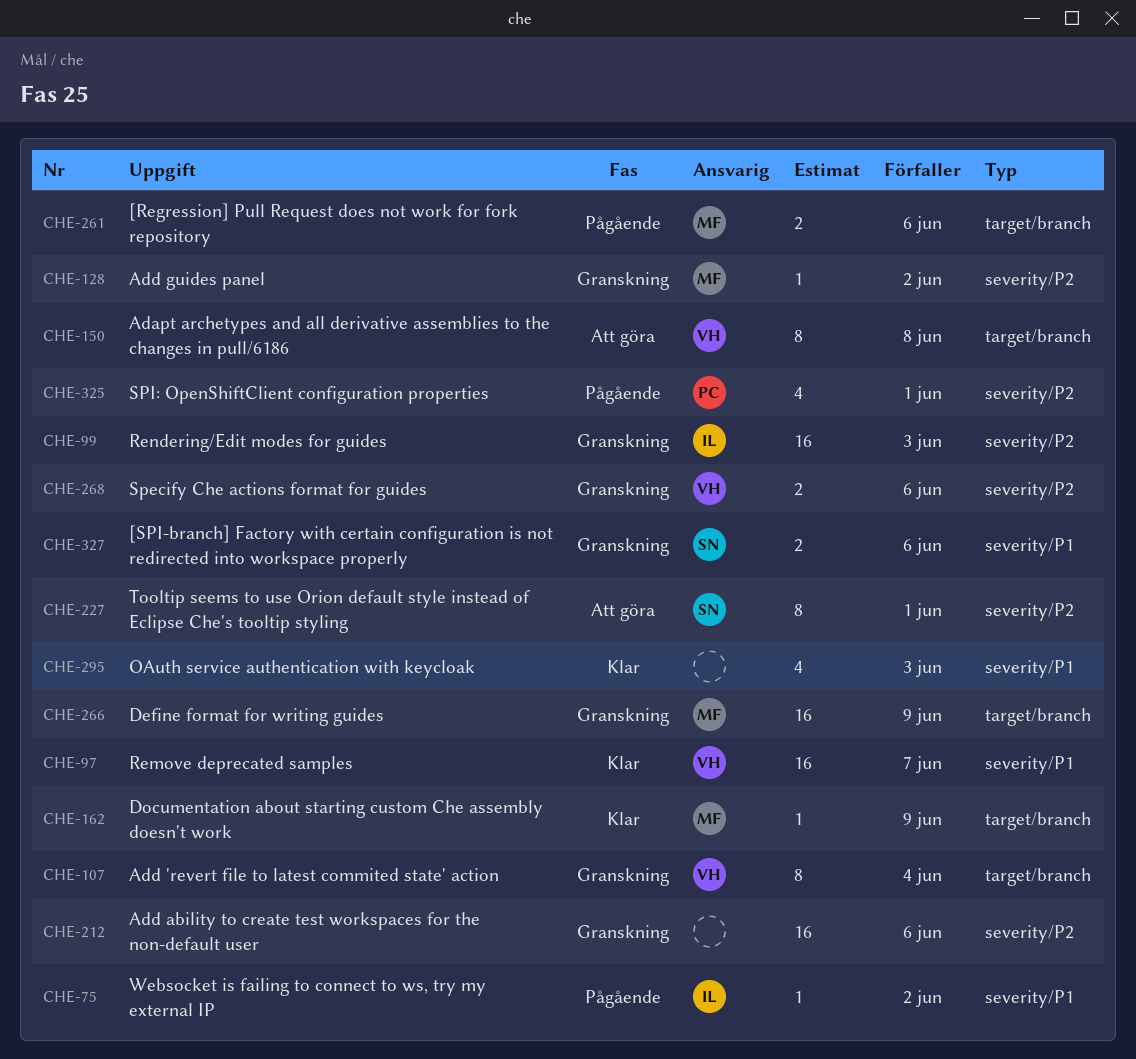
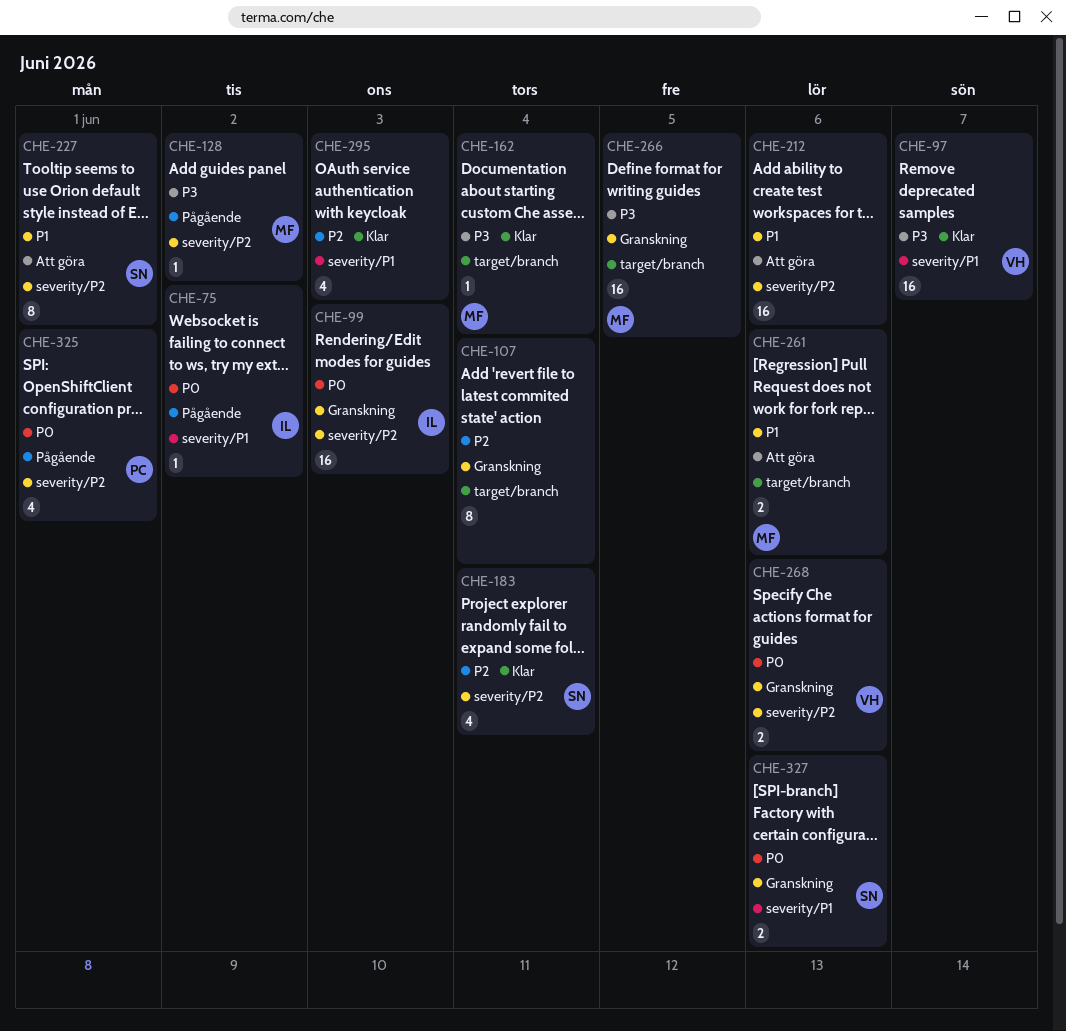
CHE-107, owner: VH -> none
CHE-128, status: Granskning -> Pågående
CHE-150: present -> none
CHE-162, due: Jun 9 -> Jun 4
CHE-183: none -> present
CHE-212, status: Granskning -> Att göra
CHE-261, status: Pågående -> Att göra
CHE-266, due: Jun 9 -> Jun 5

